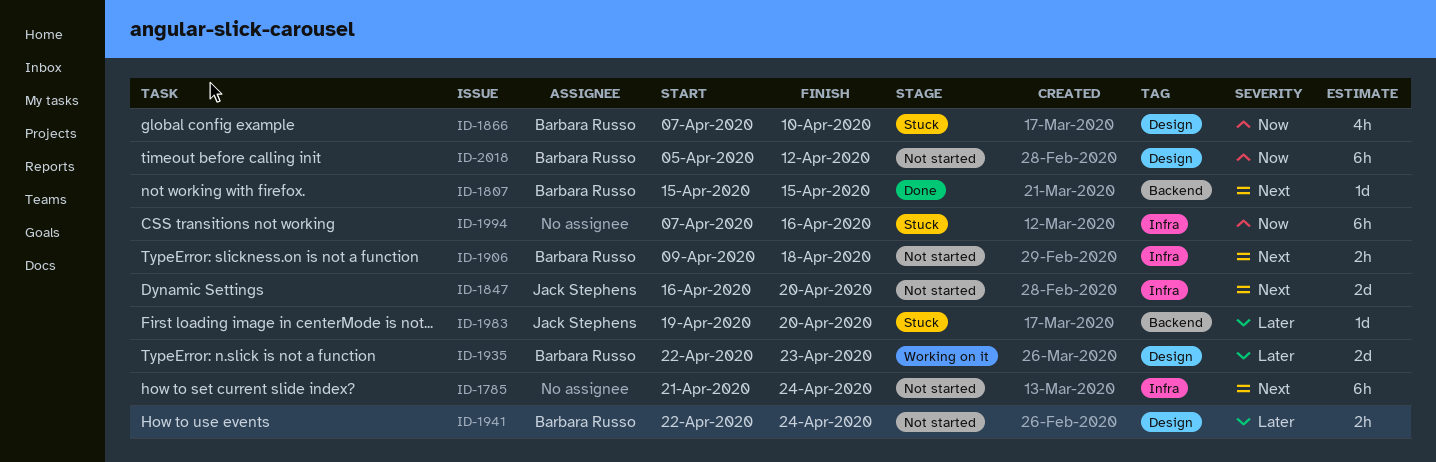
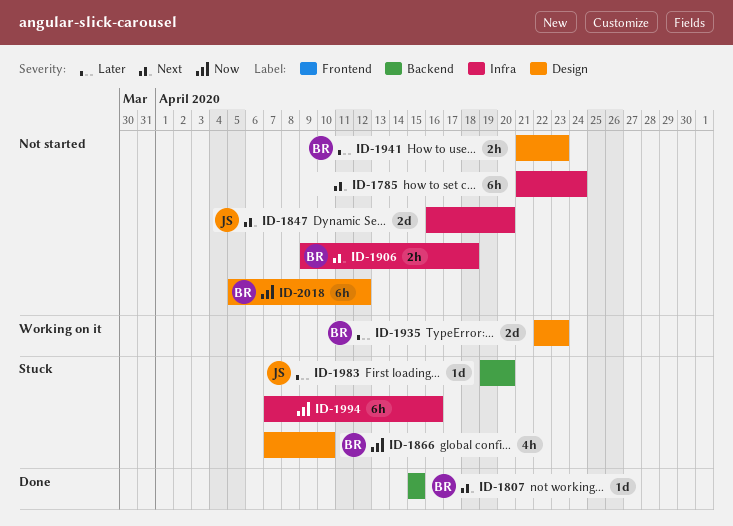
ID-1941, start: Apr 22 -> Apr 21
ID-1941, due: Apr 24 -> Apr 23

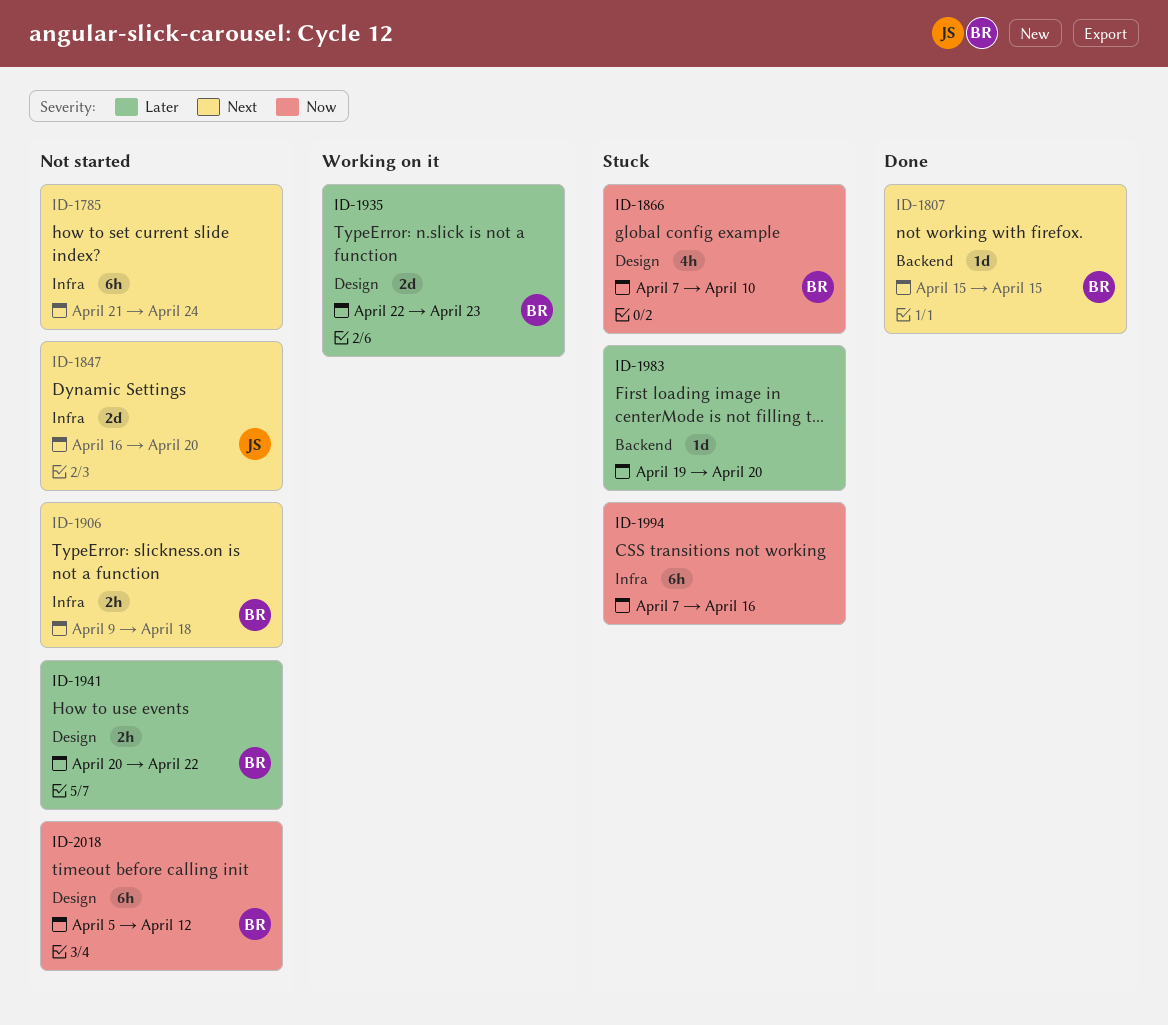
ID-1941, start: Apr 21 -> Apr 20
ID-1941, due: Apr 23 -> Apr 22
ID-1983, owner: JS -> none

